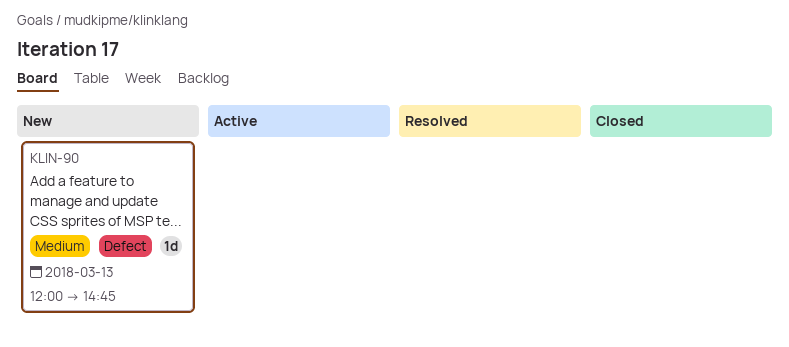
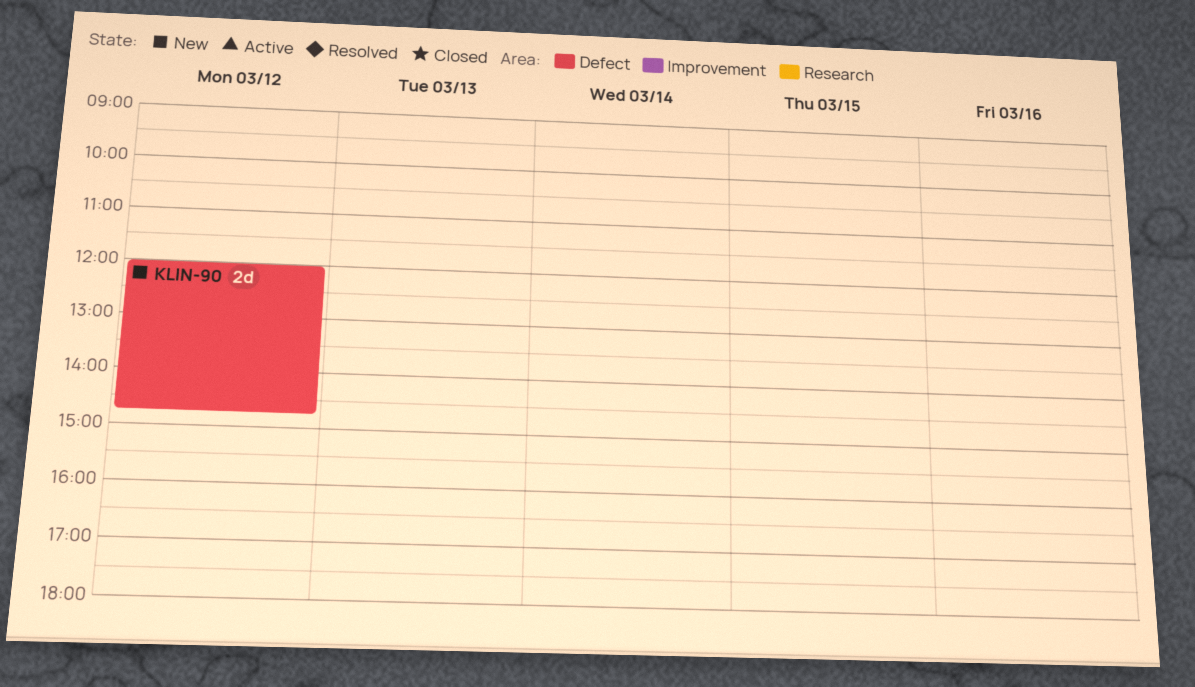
KLIN-90, estimate: 1d -> 2d
KLIN-90, day: Mar 13 -> Mar 12

